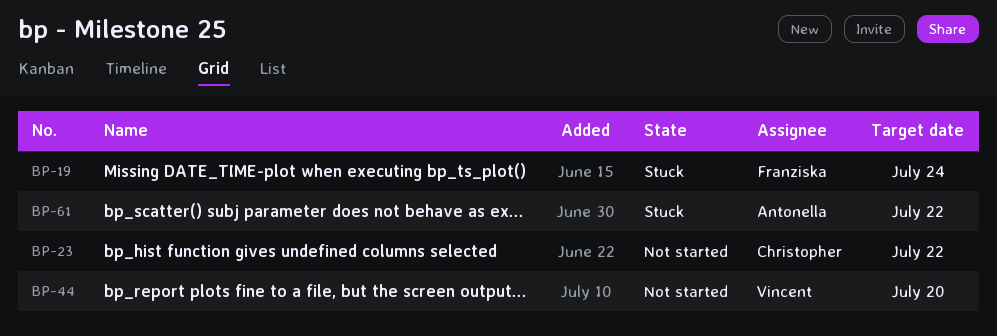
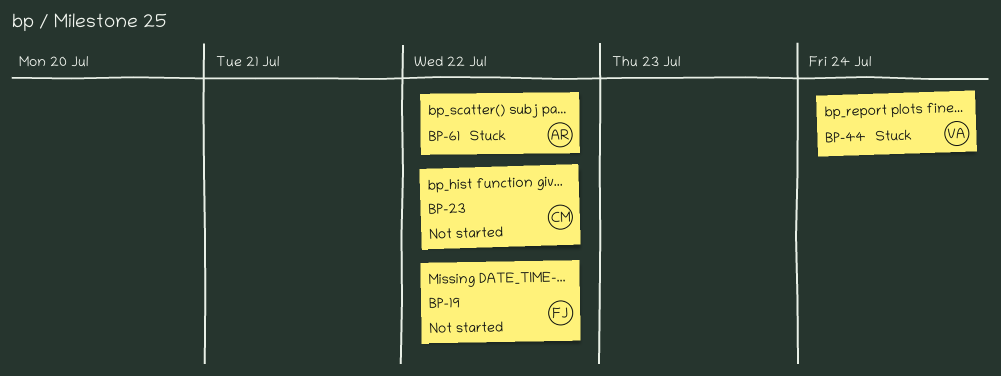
BP-19, status: Stuck -> Not started
BP-19, due: Jul 24 -> Jul 22
BP-44, status: Not started -> Stuck
BP-44, due: Jul 20 -> Jul 24

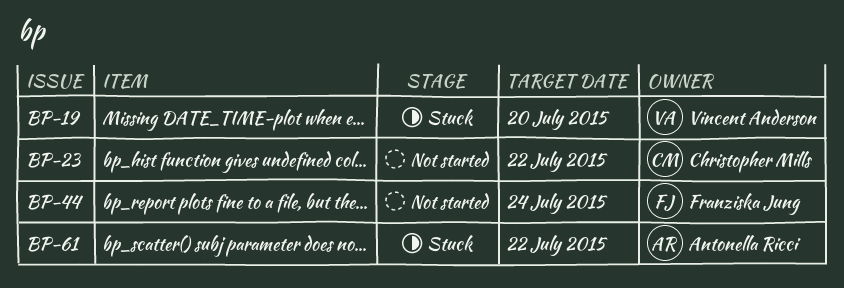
BP-19, status: Not started -> Stuck
BP-19, owner: Franziska Jung -> Vincent Anderson
BP-19, due: Jul 22 -> Jul 20
BP-44, status: Stuck -> Not started
BP-44, owner: Vincent Anderson -> Franziska Jung

